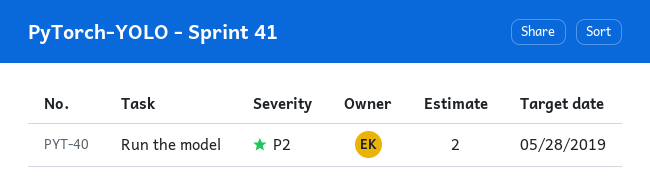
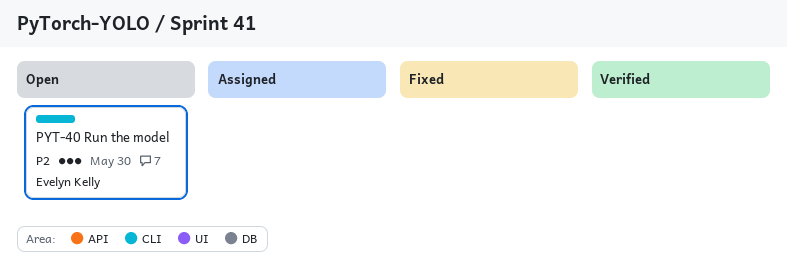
PYT-40, estimate: 2 -> 3
PYT-40, due: May 28 -> May 30

